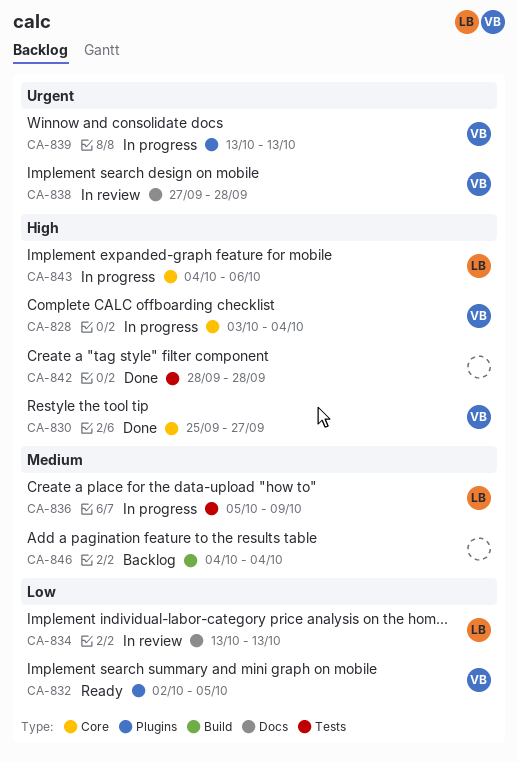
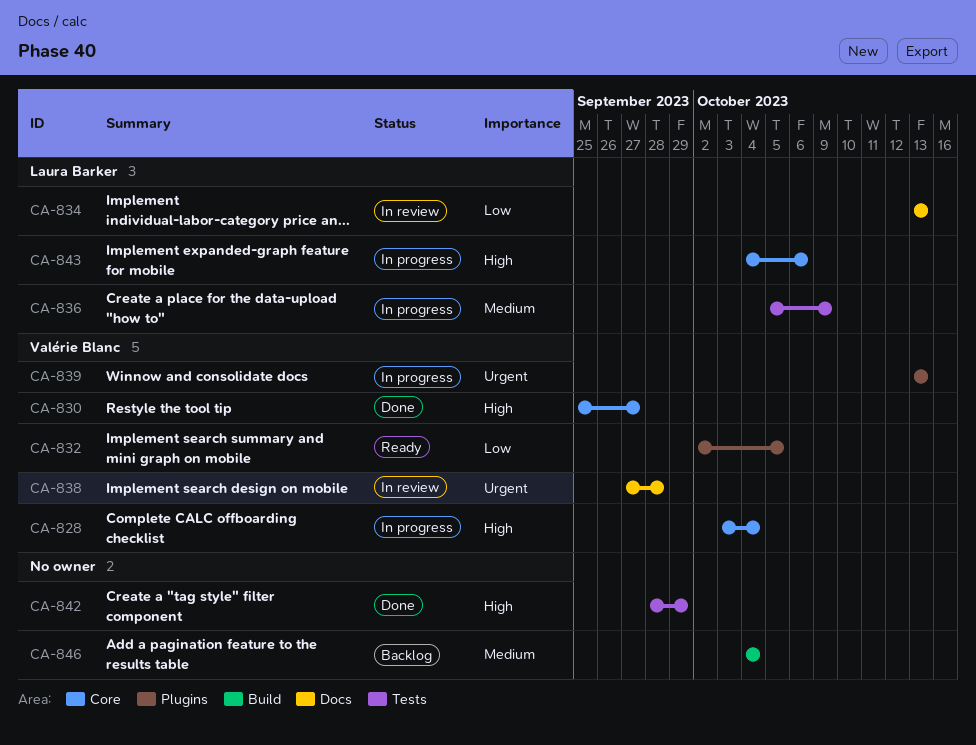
CA-842, due: Sep 28 -> Sep 29

